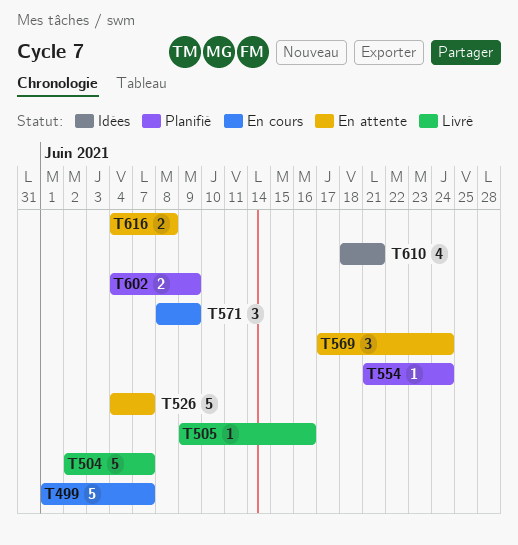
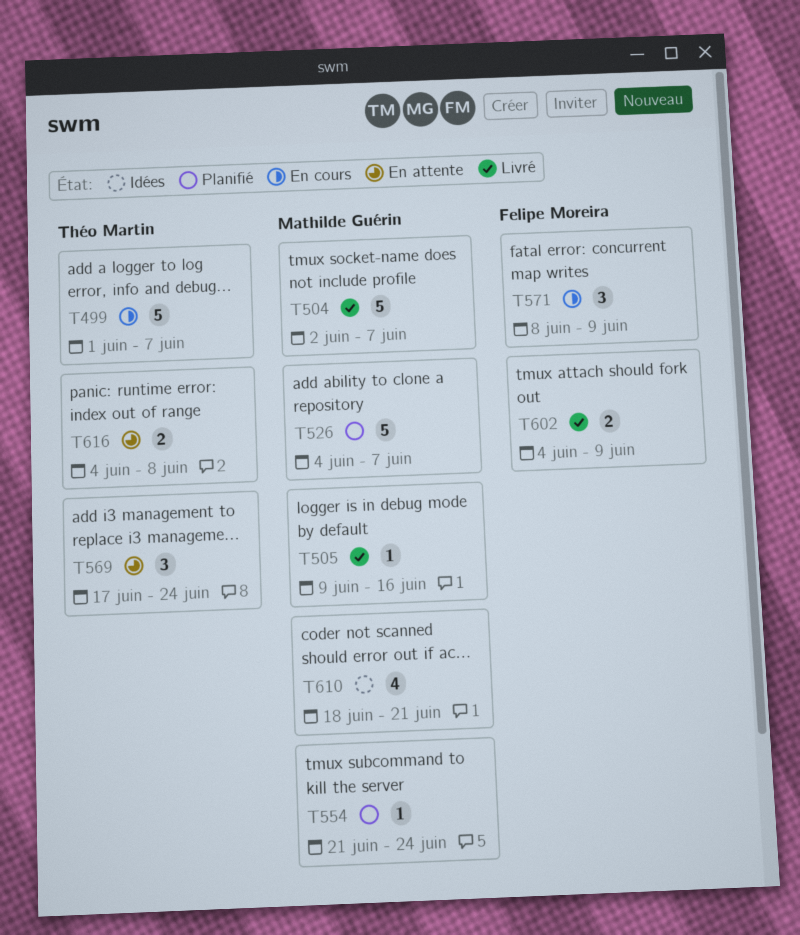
T526, status: En attente -> Planifié
T602, status: Planifié -> Livré

